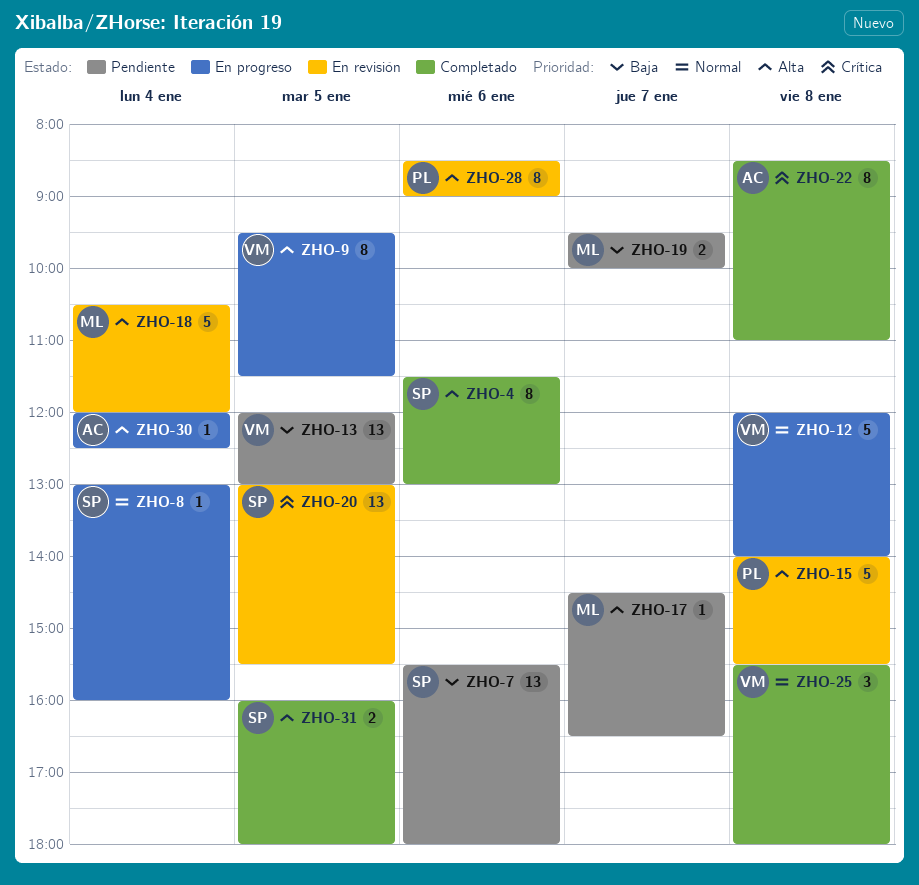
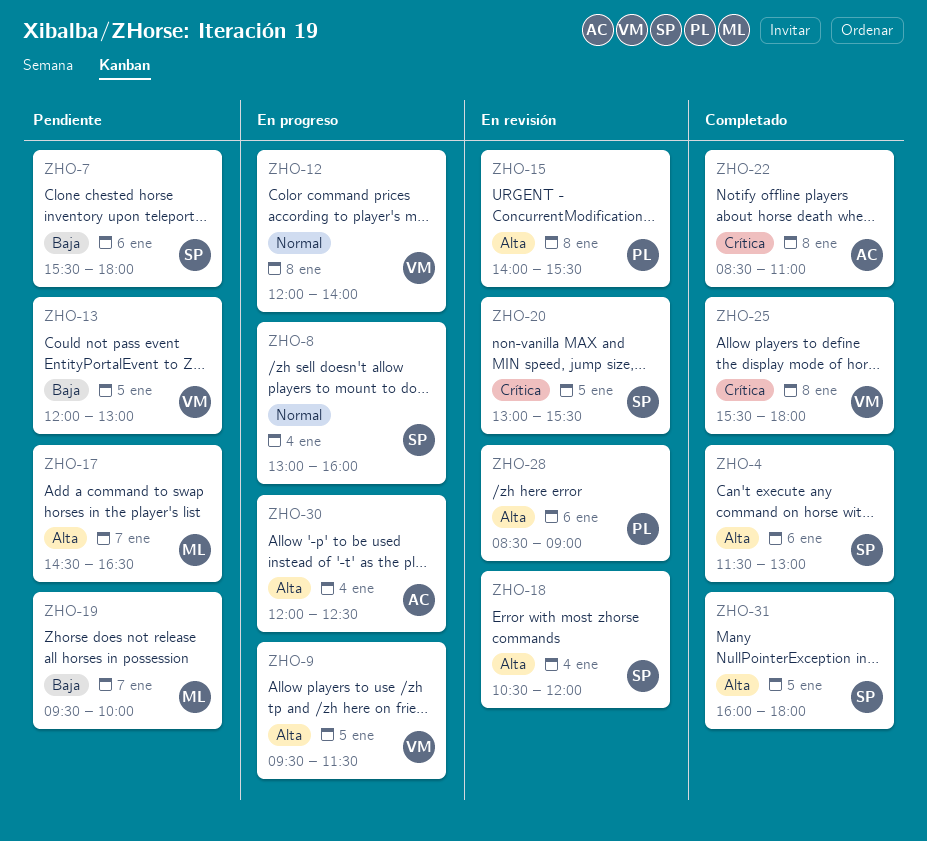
ZHO-18, owner: ML -> SP
ZHO-25, priority: Normal -> Crítica

